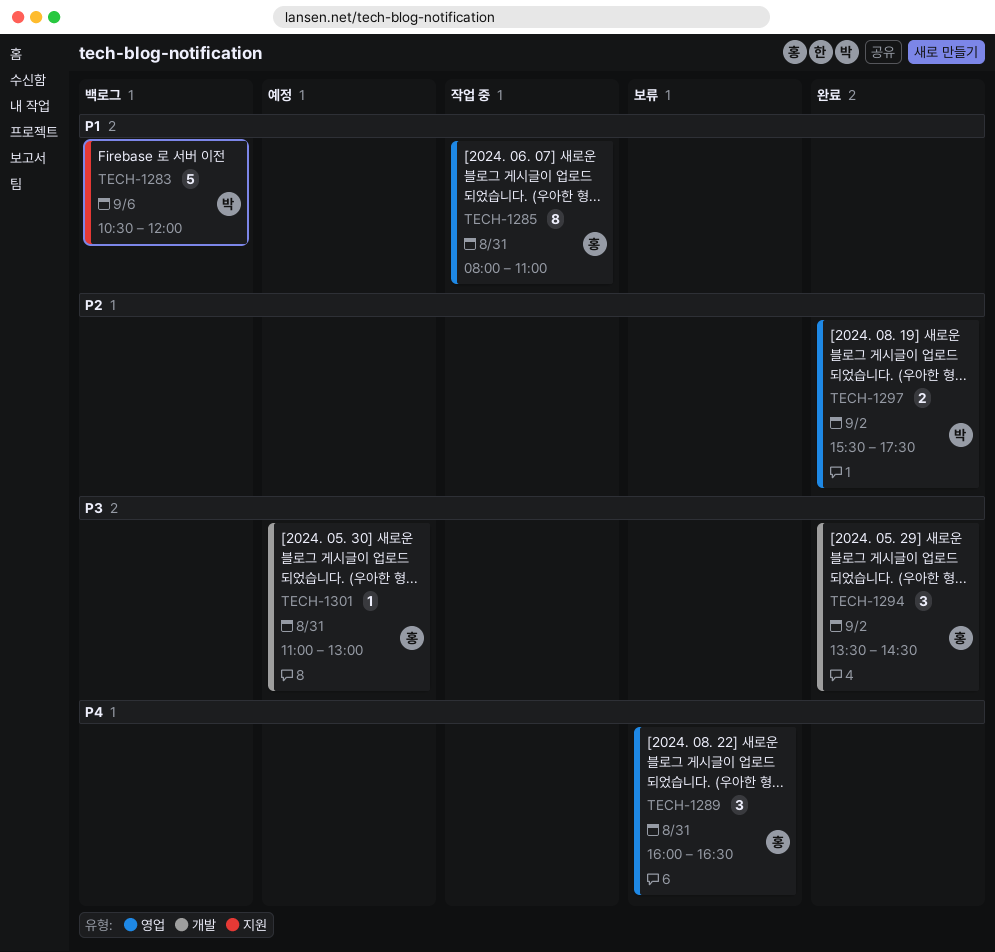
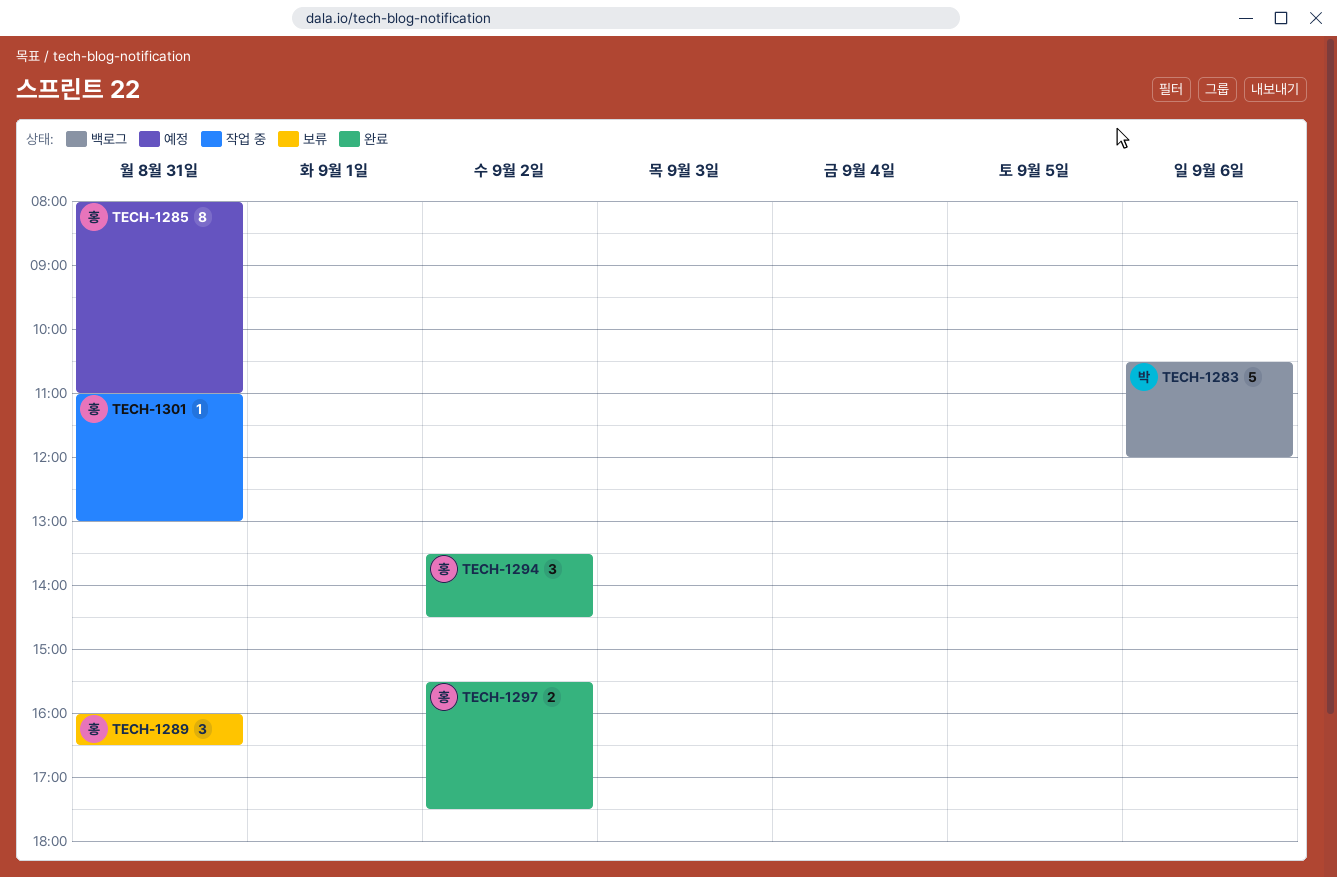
TECH-1285, status: 작업 중 -> 예정
TECH-1297, owner: 박 -> 홍
TECH-1301, status: 예정 -> 작업 중

